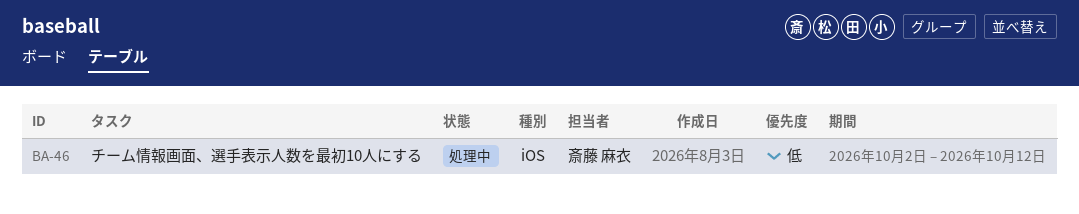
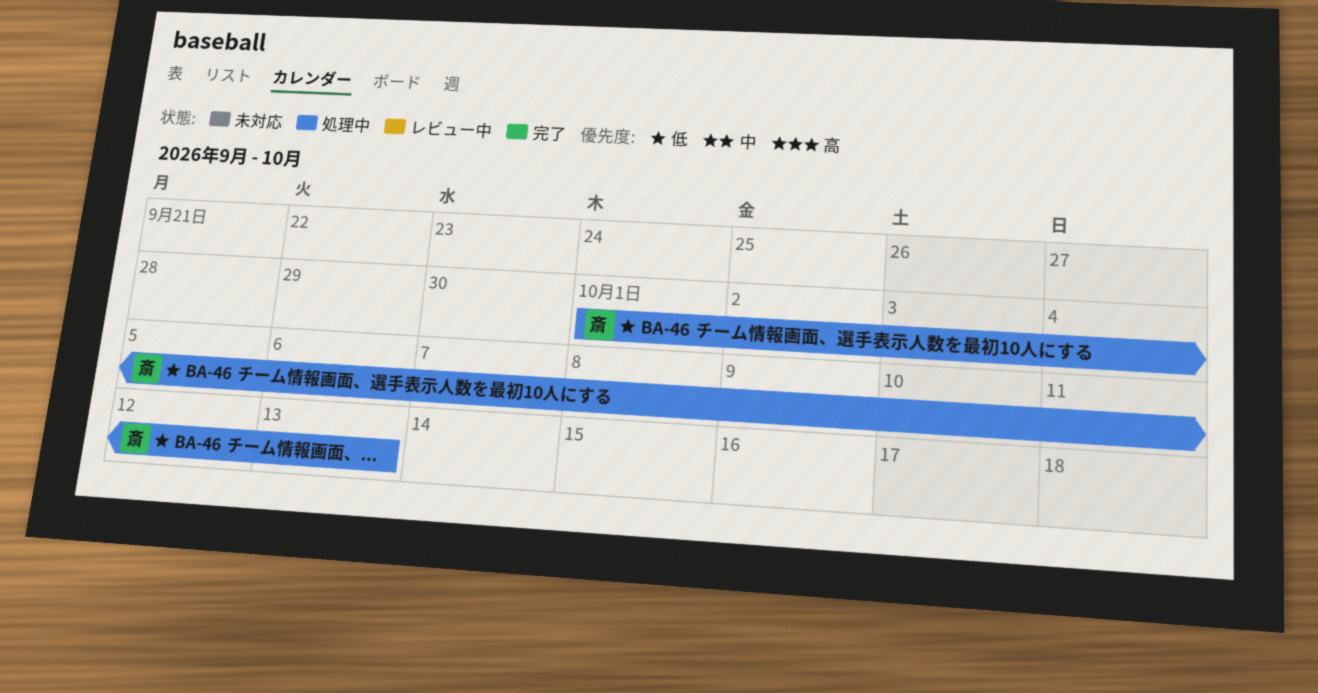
BA-46, start: Oct 2 -> Oct 1
BA-46, due: Oct 12 -> Oct 13

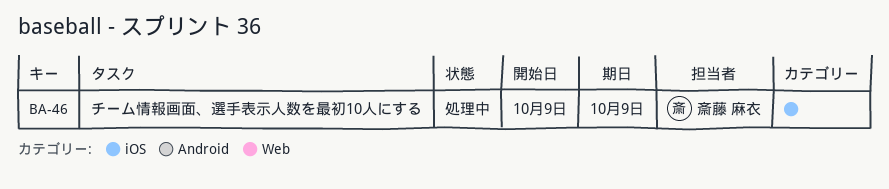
BA-46, start: Oct 1 -> Oct 9
BA-46, due: Oct 13 -> Oct 9

